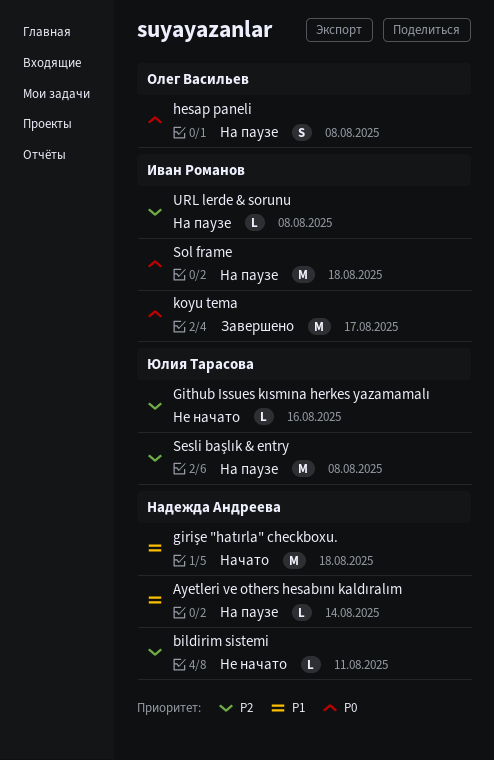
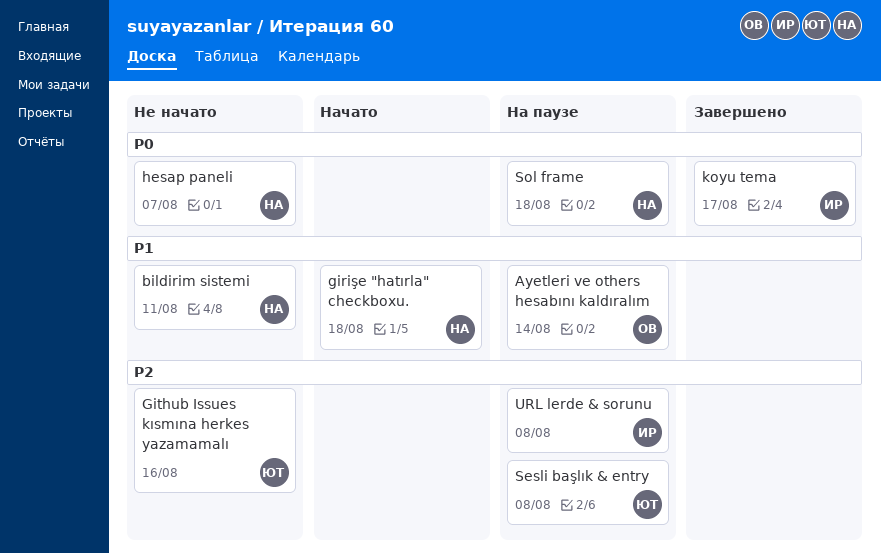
Ayetleri ve others hesabını kaldıralım, owner: Надежда Андреева -> Олег Васильев
bildirim sistemi, priority: P2 -> P1
hesap paneli, status: На паузе -> Не начато
hesap paneli, owner: Олег Васильев -> Надежда Андреева
hesap paneli, due: Aug 8 -> Aug 7
Sol frame, owner: Иван Романов -> Надежда Андреева

